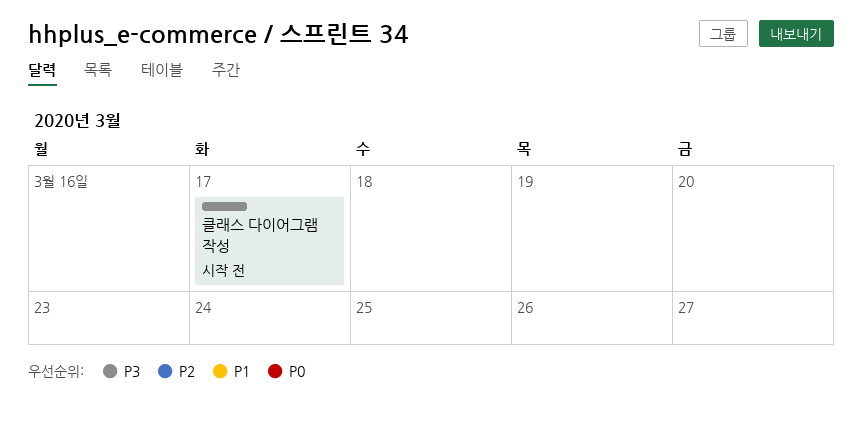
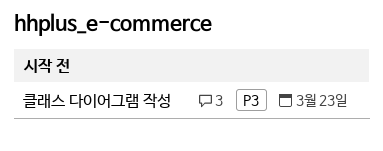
클래스 다이어그램 작성, due: Mar 17 -> Mar 23

